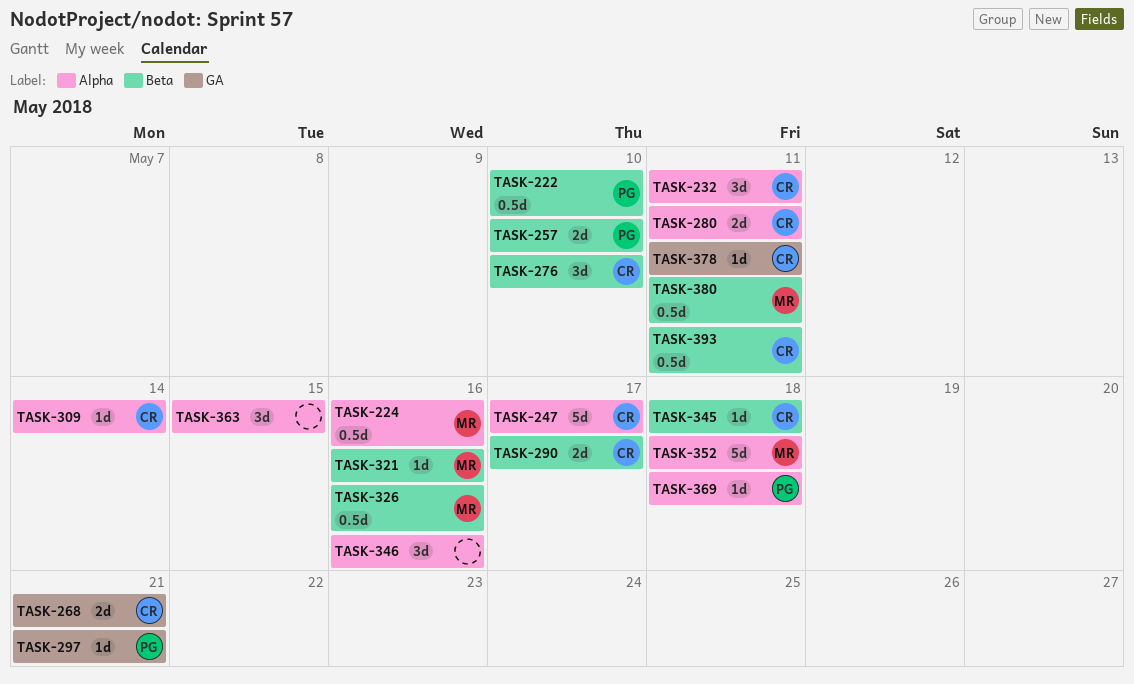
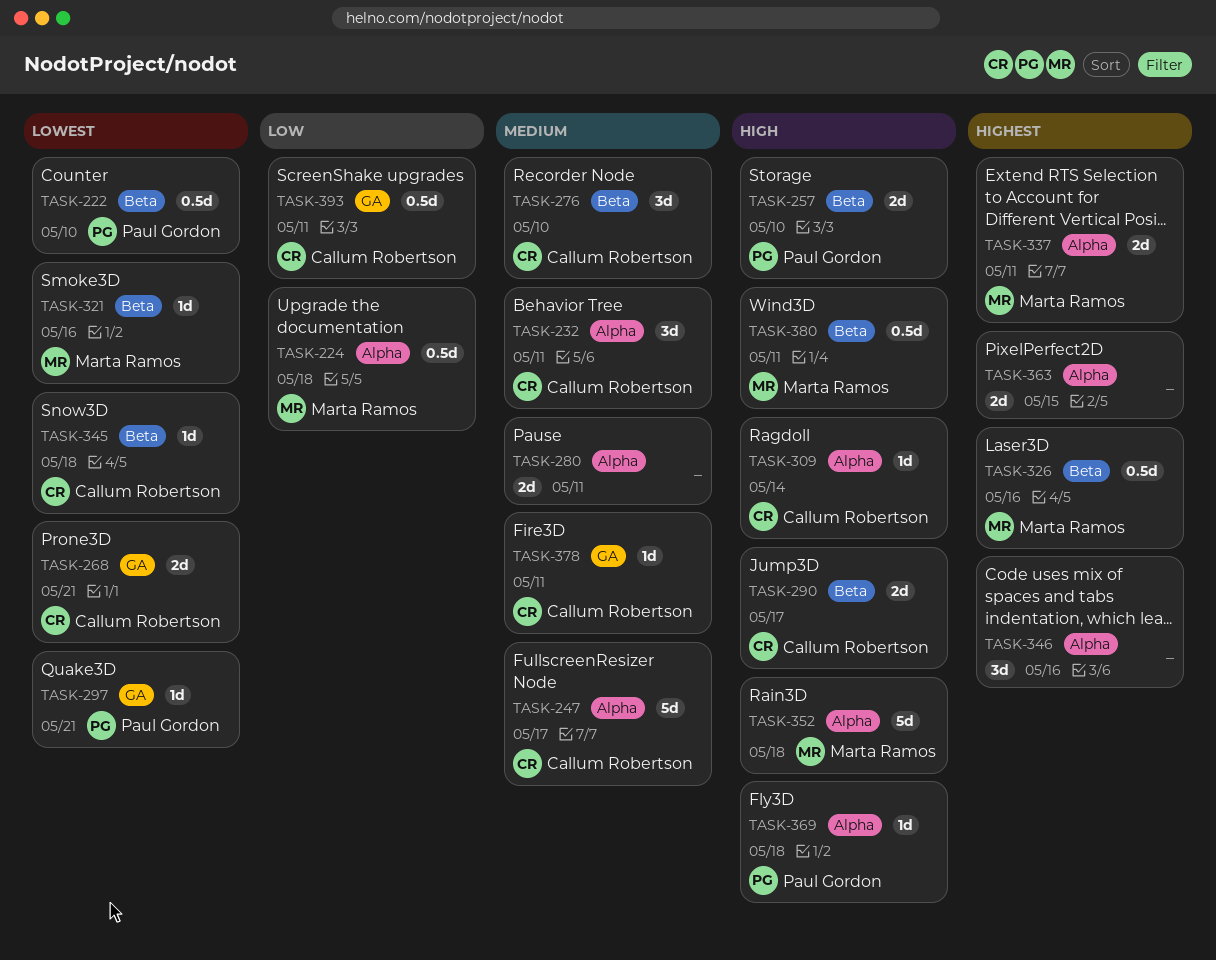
TASK-224, due: May 16 -> May 18
TASK-280, owner: Callum Robertson -> none
TASK-337: none -> present
TASK-363, estimate: 3d -> 2d
TASK-393, label: Beta -> GA

